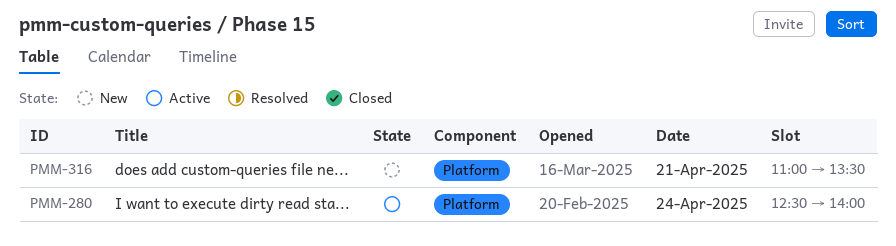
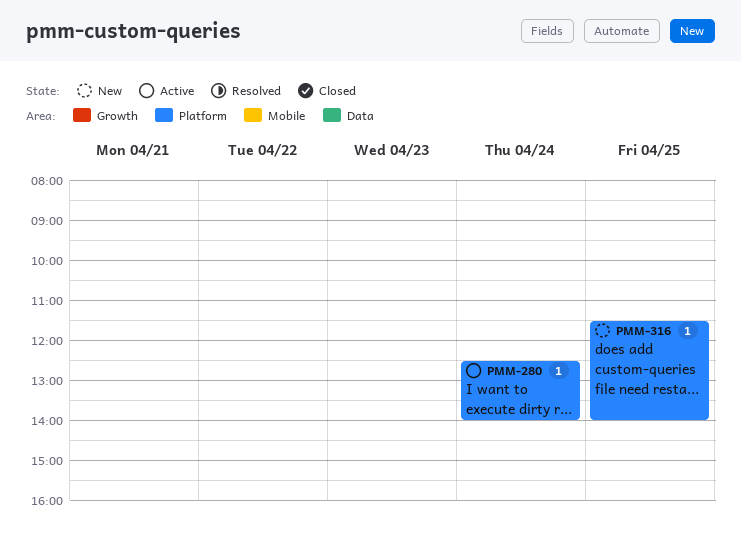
PMM-316, day: Apr 21 -> Apr 25
PMM-316, begins: 11:00 -> 11:30
PMM-316, ends: 13:30 -> 14:00

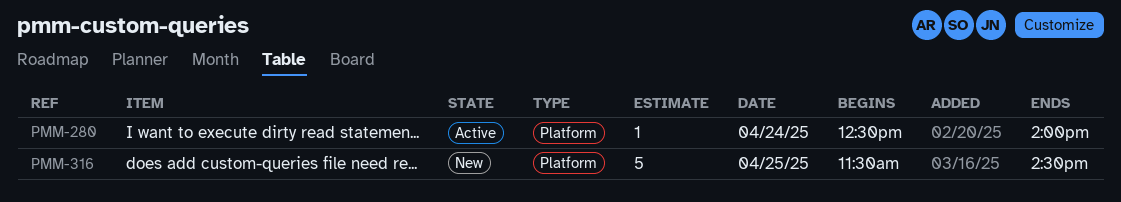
PMM-316, estimate: 1 -> 5
PMM-316, ends: 14:00 -> 14:30

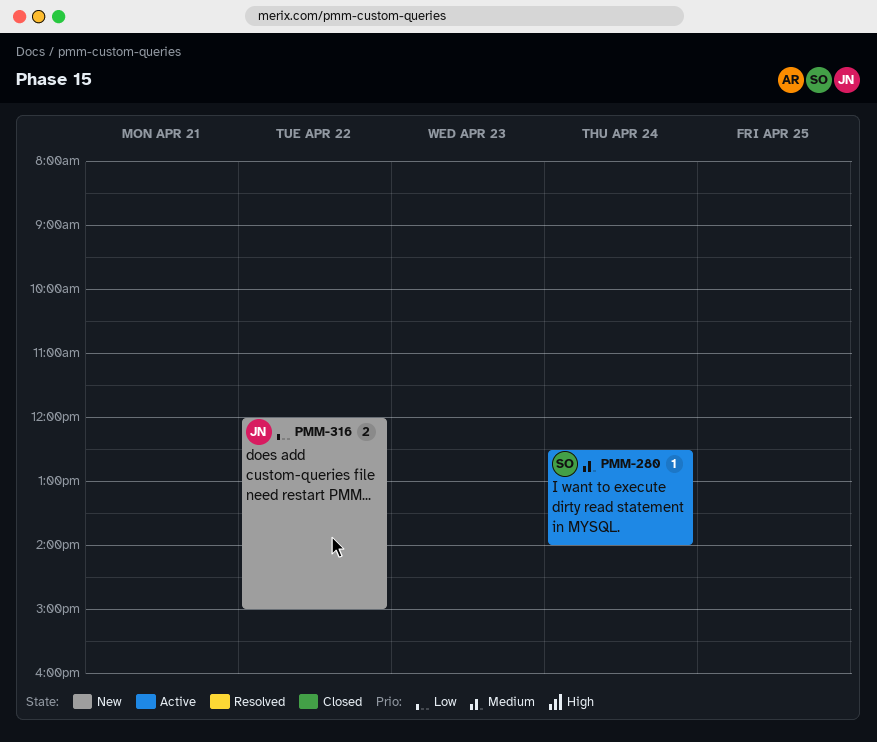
PMM-316, estimate: 5 -> 2
PMM-316, day: Apr 25 -> Apr 22
PMM-316, begins: 11:30 -> 12:00
PMM-316, ends: 14:30 -> 15:00

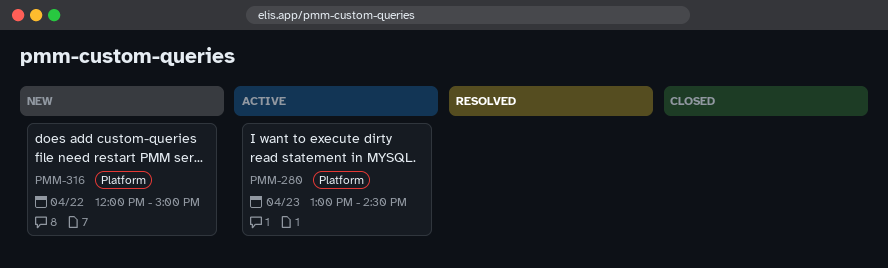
PMM-280, day: Apr 24 -> Apr 23
PMM-280, begins: 12:30 -> 13:00
PMM-280, ends: 14:00 -> 14:30

